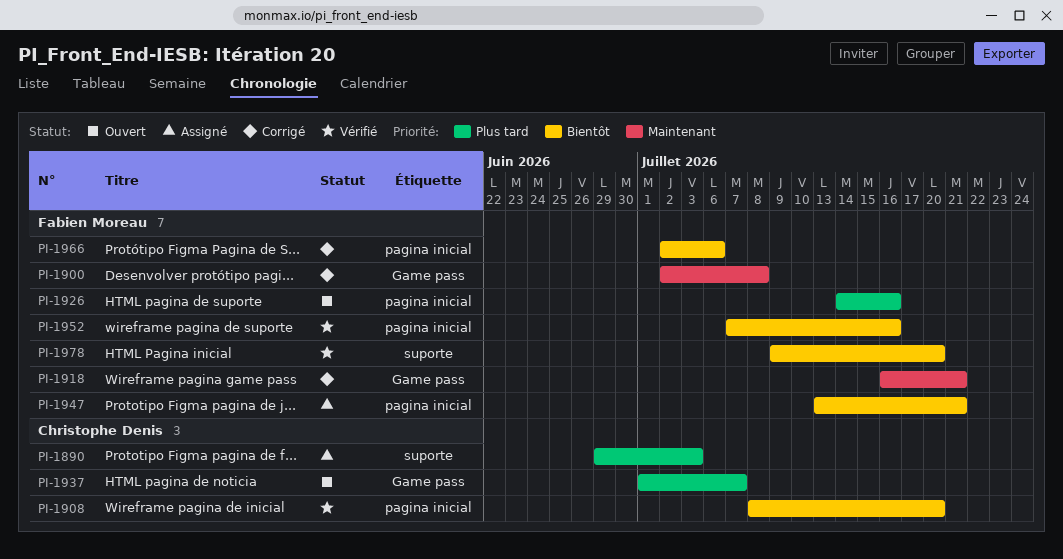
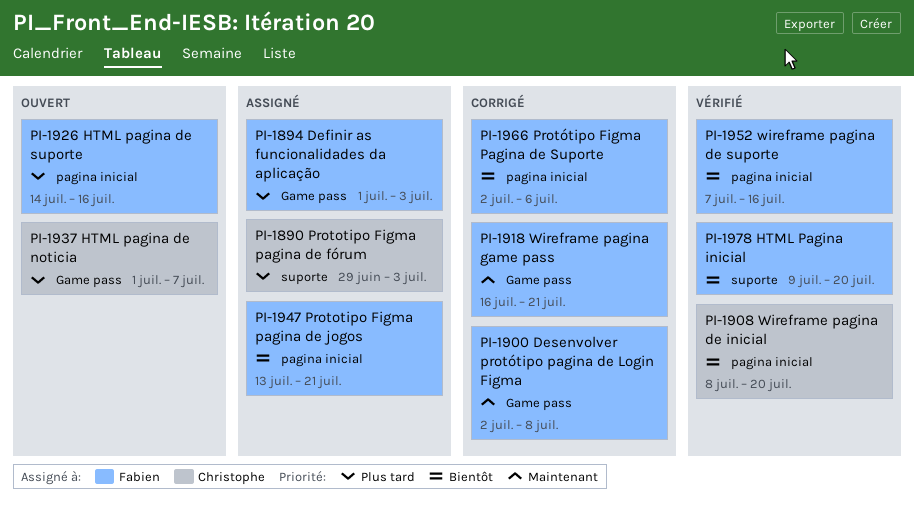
PI-1894: none -> present

